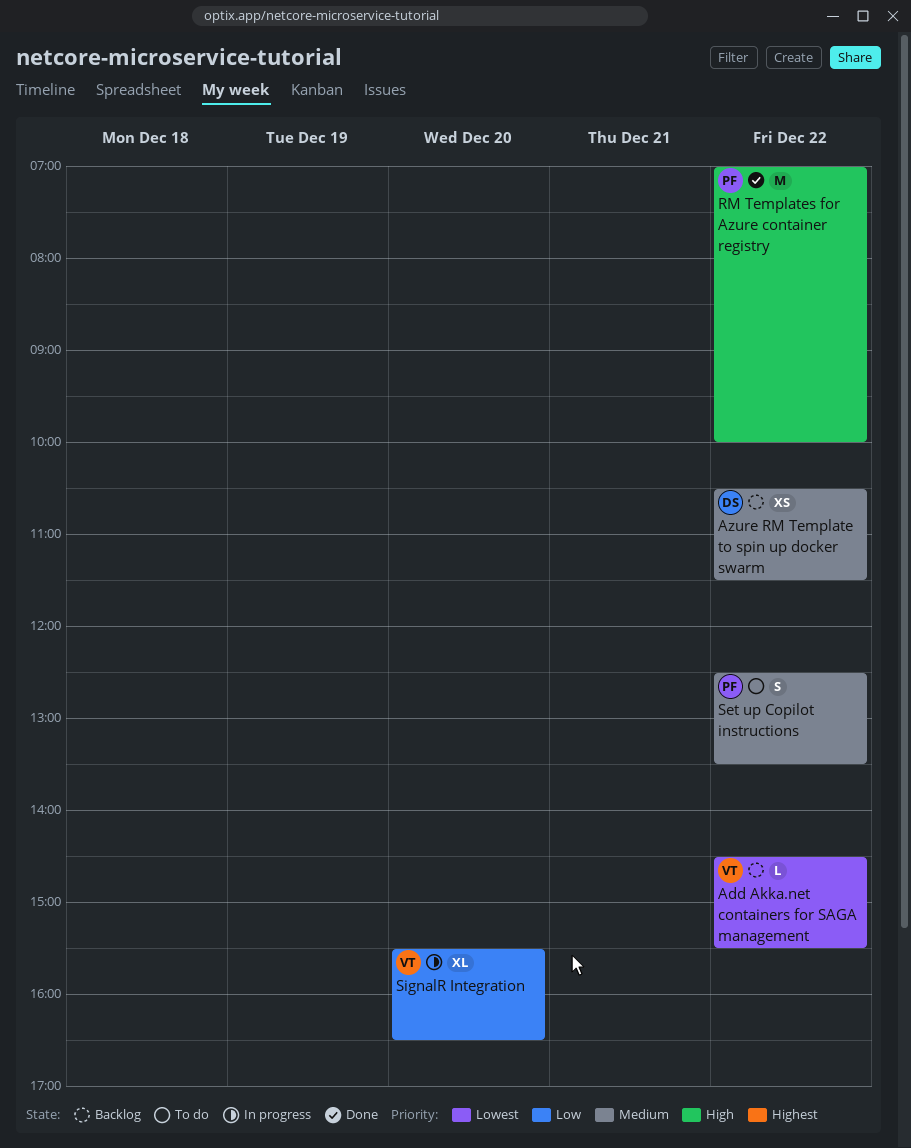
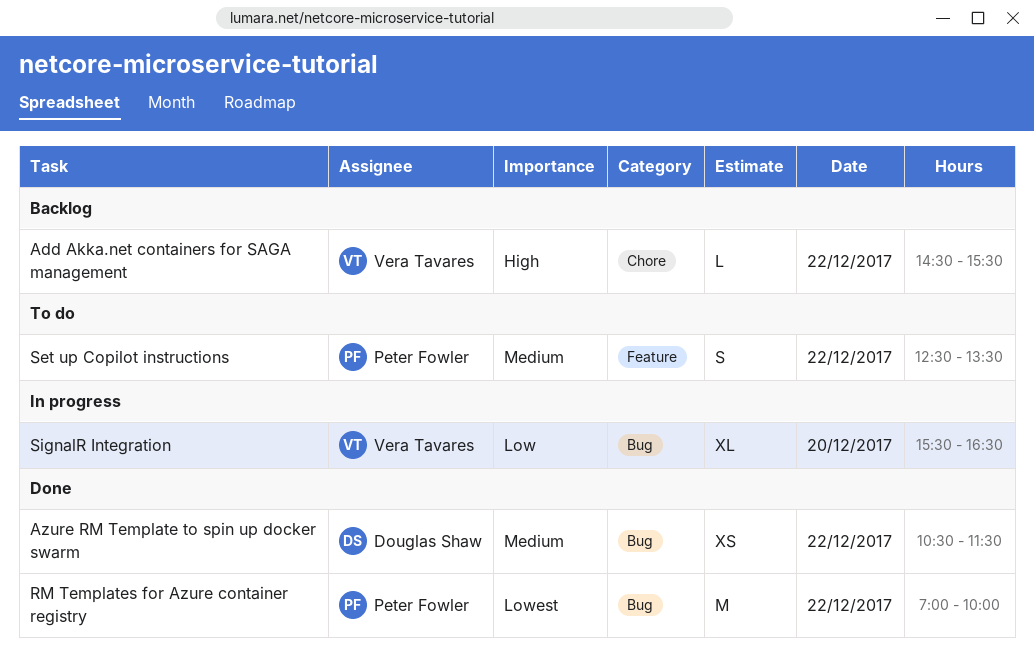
Add Akka.net containers for SAGA management, priority: Lowest -> High
Azure RM Template to spin up docker swarm, status: Backlog -> Done
RM Templates for Azure container registry, priority: High -> Lowest

